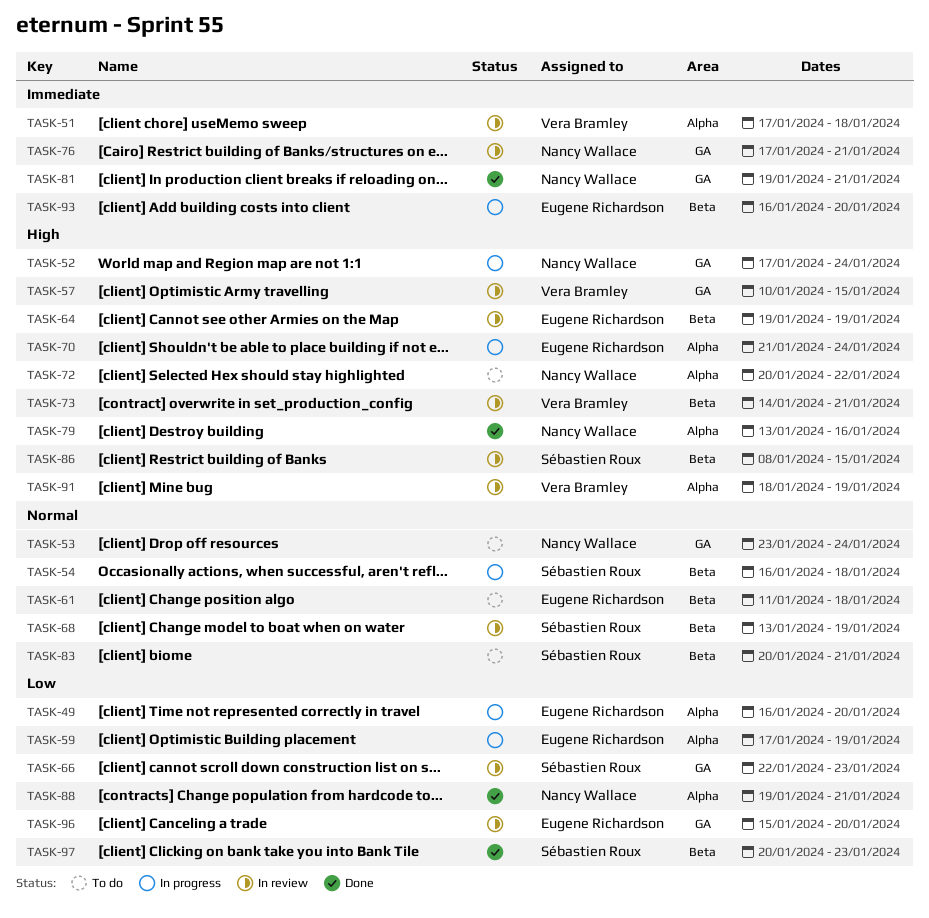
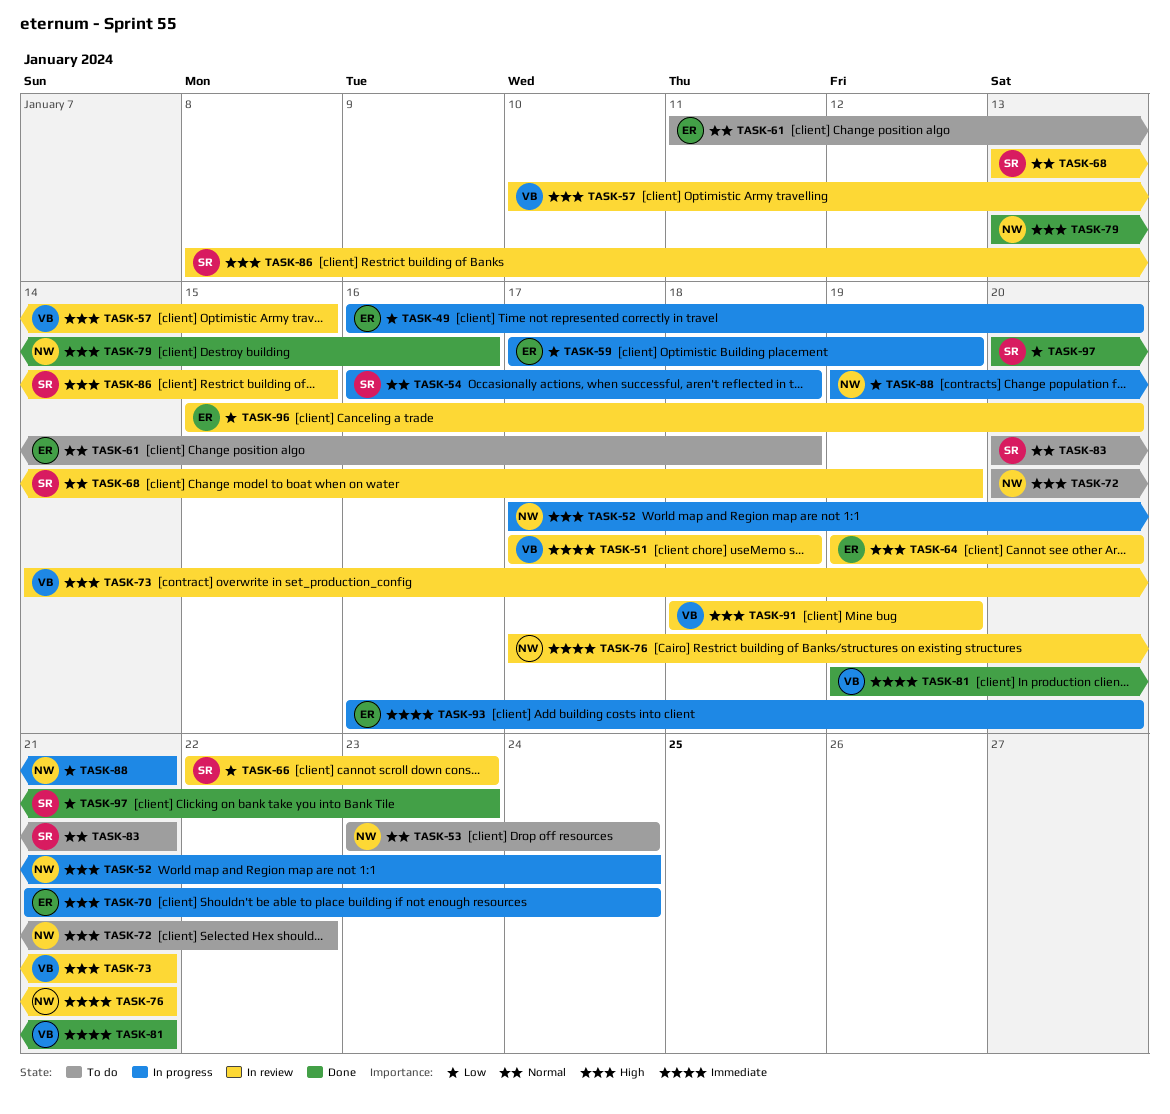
TASK-64, due: Jan 19 -> Jan 20
TASK-81, owner: Nancy Wallace -> Vera Bramley
TASK-88, status: Done -> In progress

